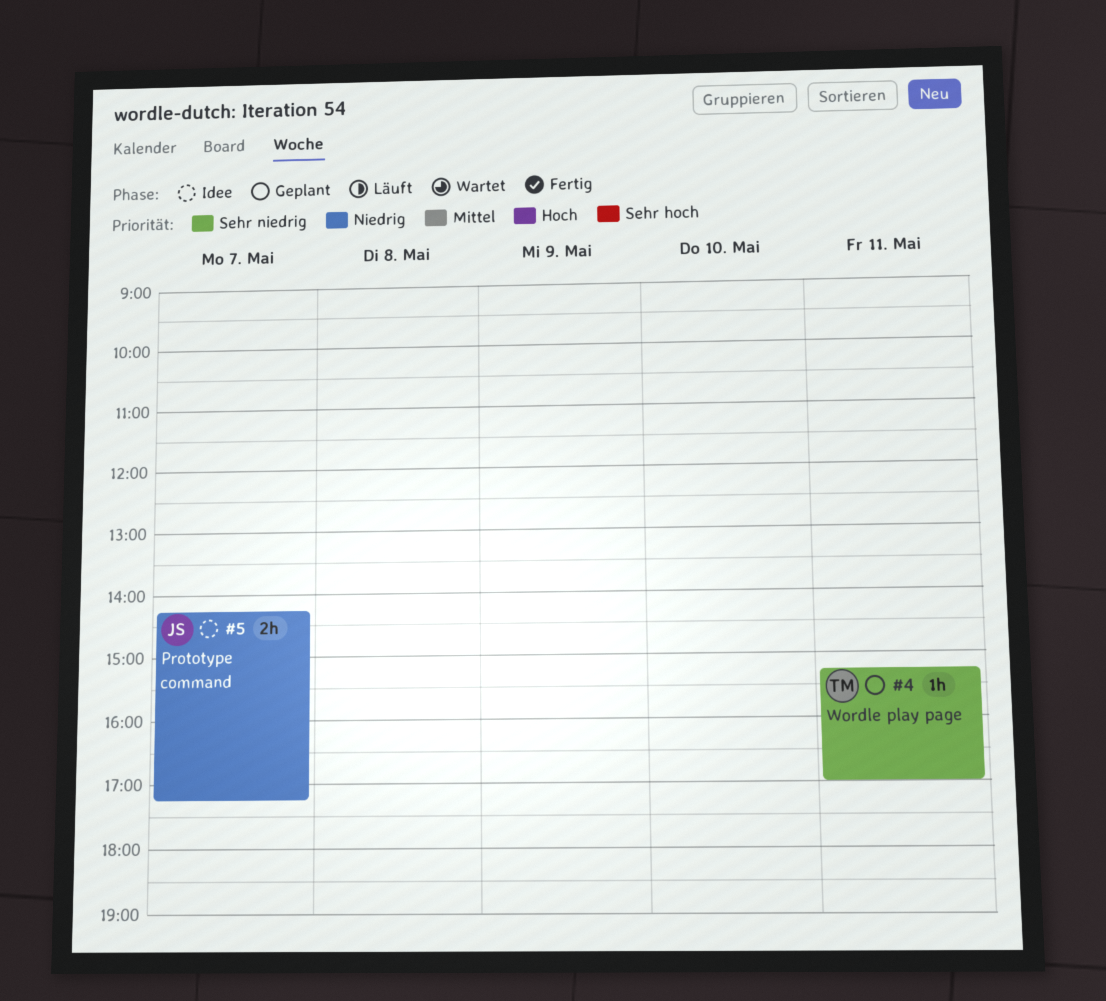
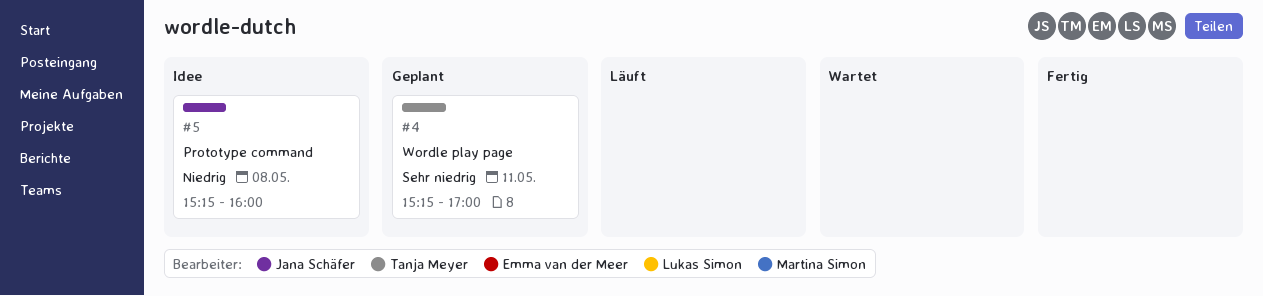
#5, day: May 7 -> May 8
#5, begins: 14:15 -> 15:15
#5, ends: 17:15 -> 16:00

